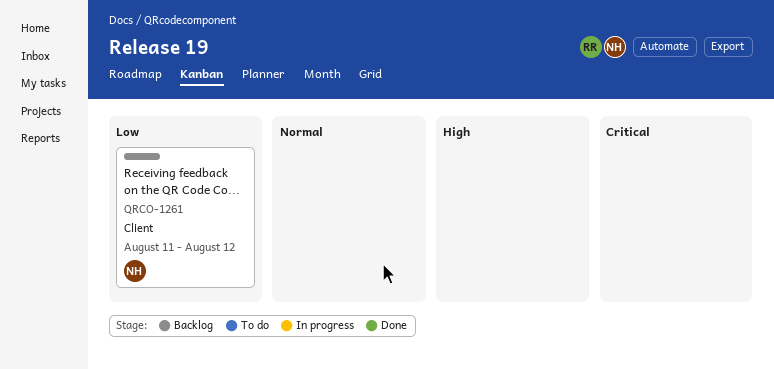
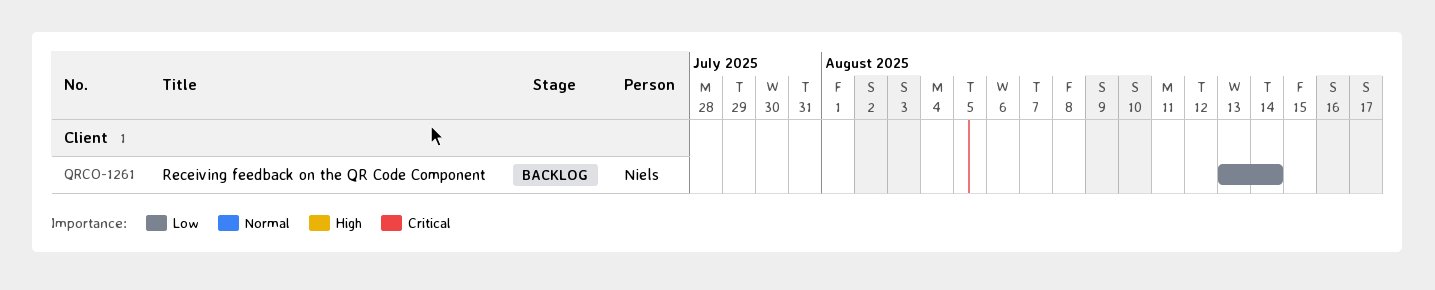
QRCO-1261, start: Aug 11 -> Aug 13
QRCO-1261, due: Aug 12 -> Aug 14

